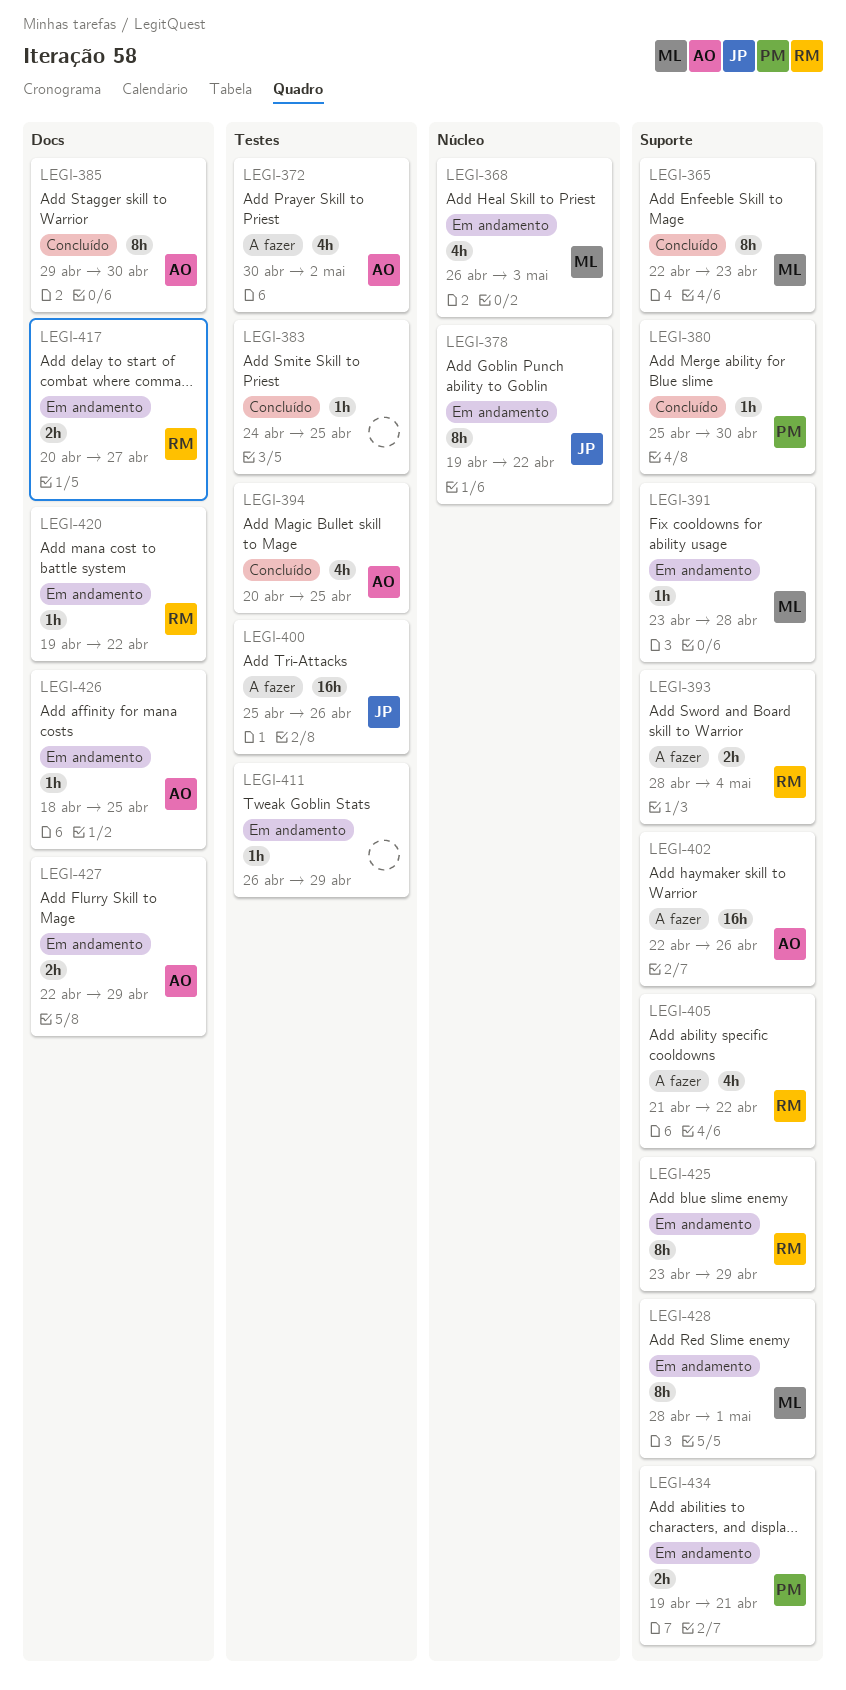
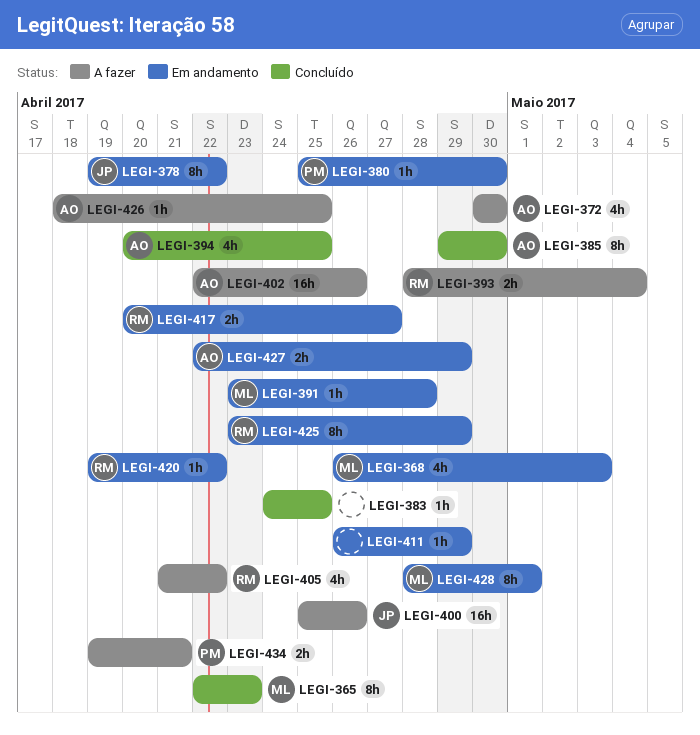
LEGI-372, due: May 2 -> Apr 30
LEGI-380, status: Concluído -> Em andamento
LEGI-426, status: Em andamento -> A fazer
LEGI-434, status: Em andamento -> A fazer

